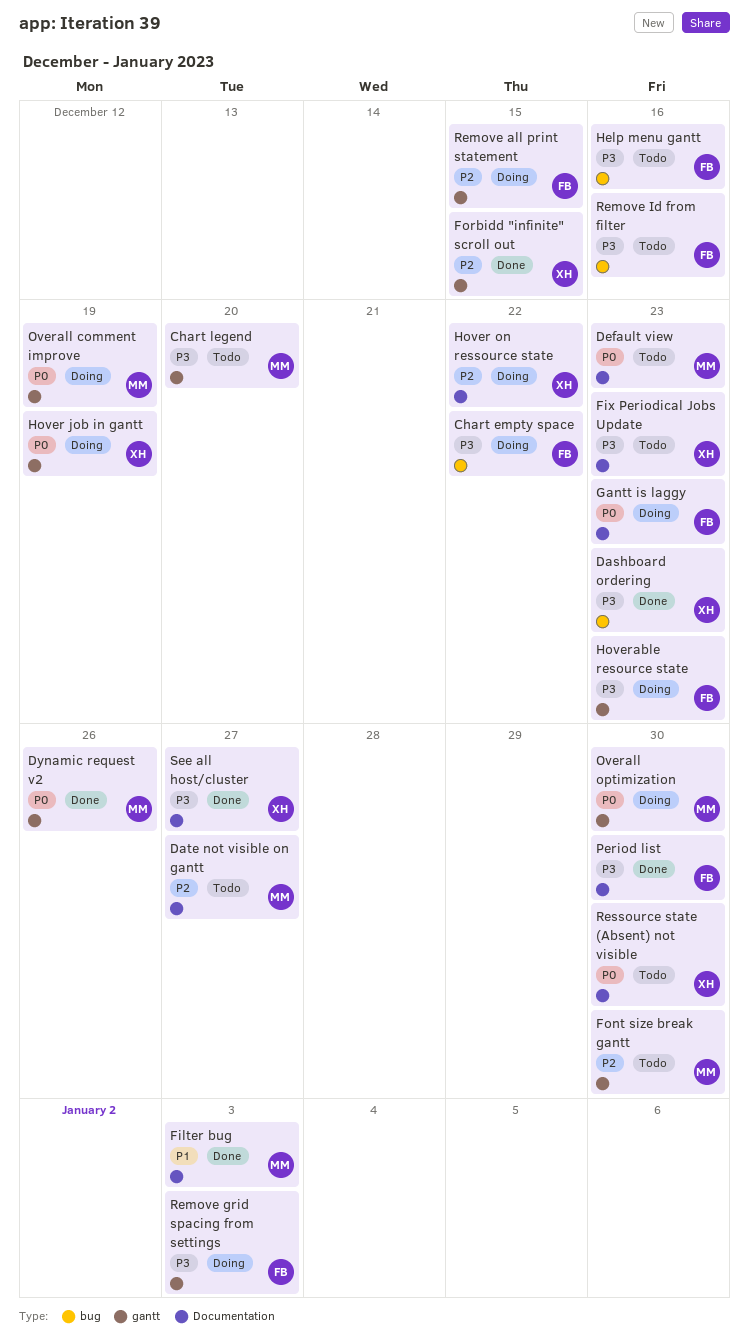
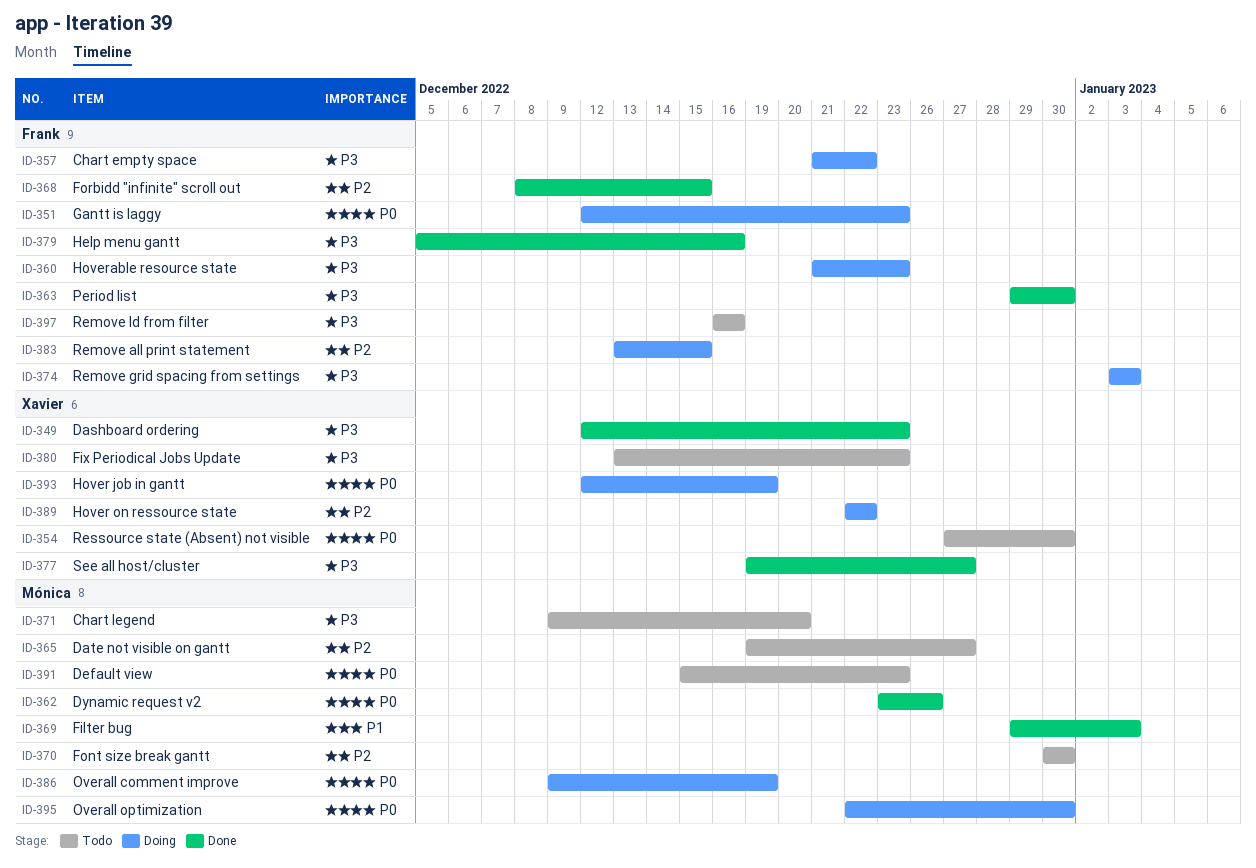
Forbidd "infinite" scroll out, owner: Xavier -> Frank
Help menu gantt, status: Todo -> Done

